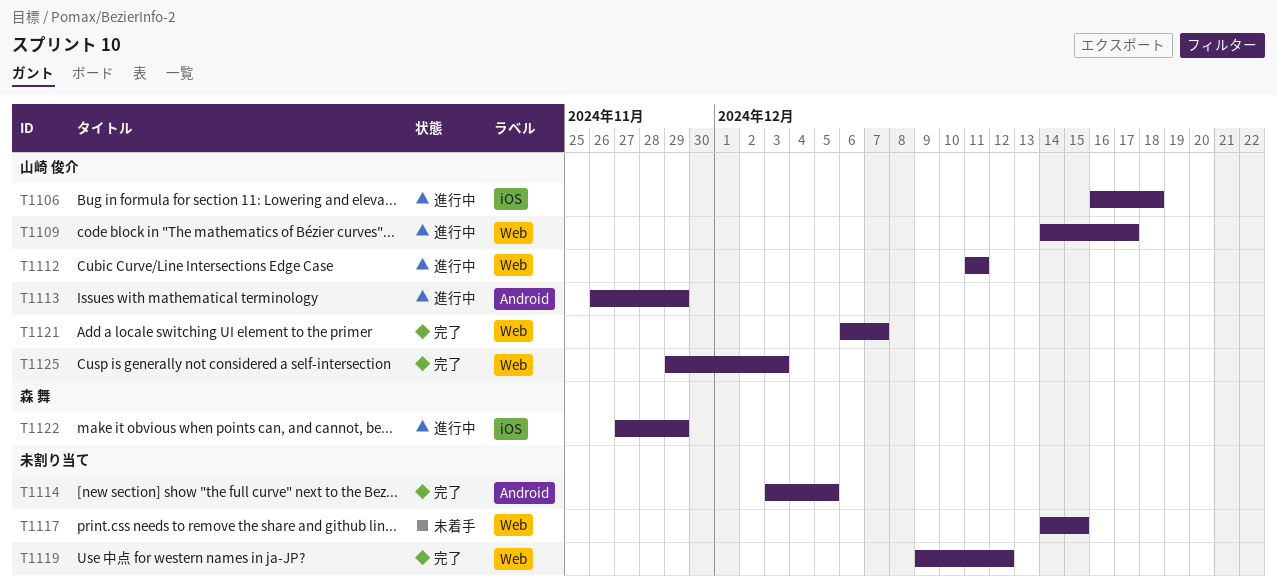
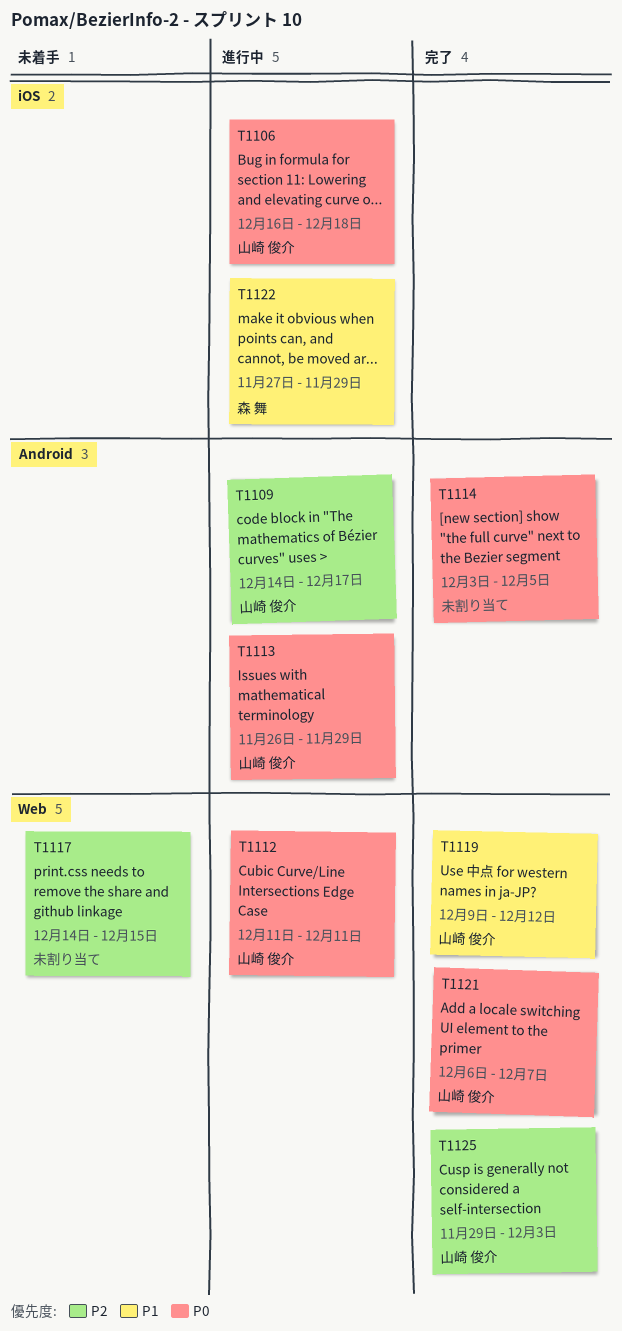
T1109, label: Web -> Android
T1119, owner: none -> 山崎 俊介

